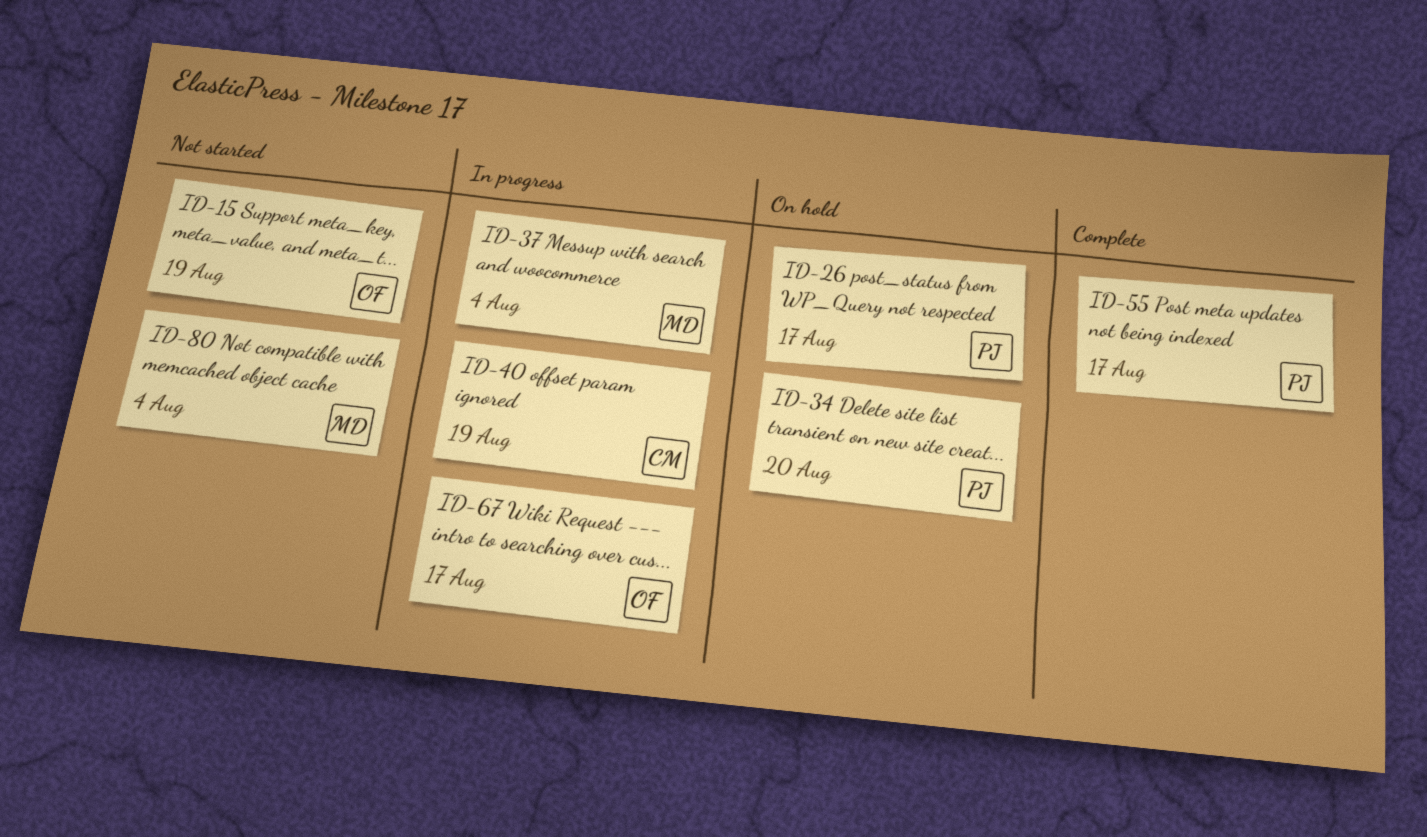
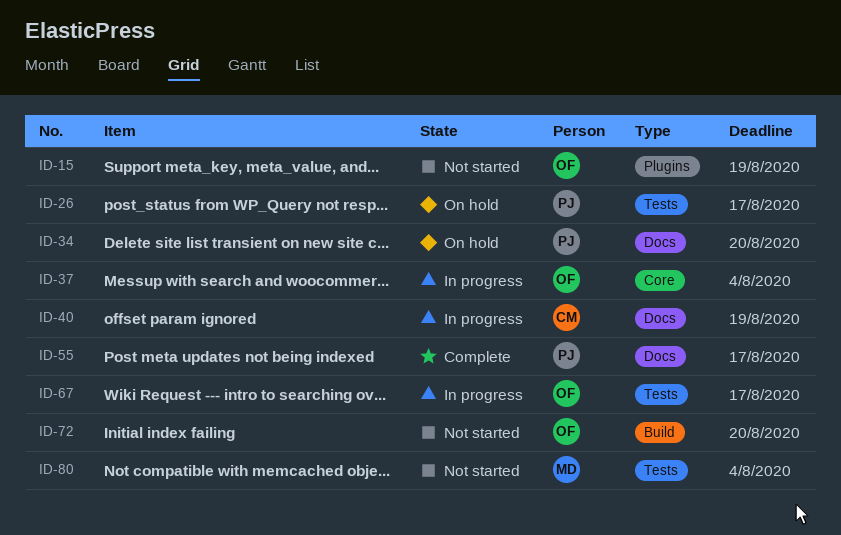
ID-37, owner: MD -> OF
ID-72: none -> present

